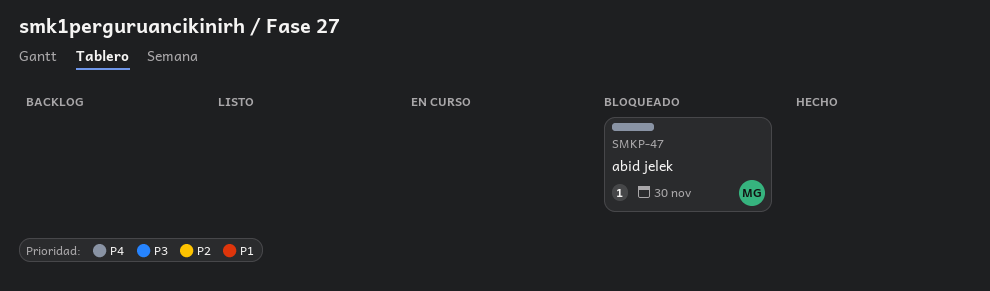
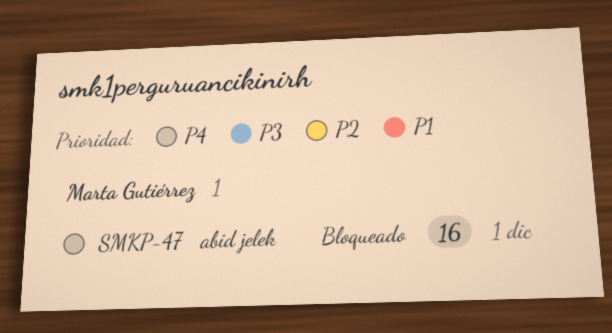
SMKP-47, estimate: 1 -> 16
SMKP-47, due: Nov 30 -> Dec 1

